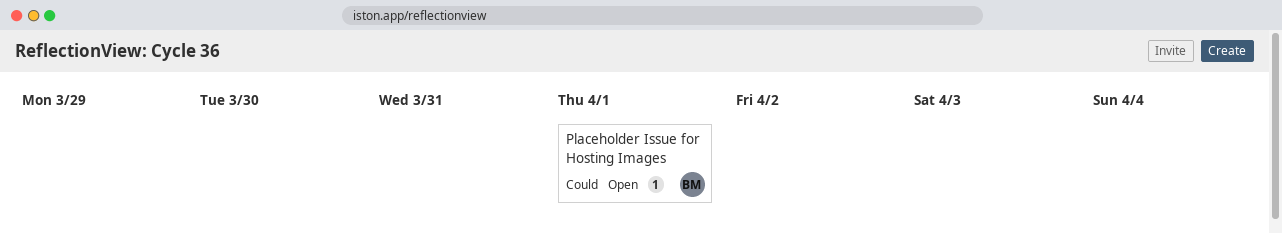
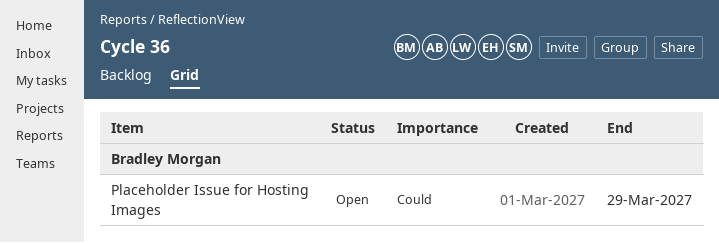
Placeholder Issue for Hosting Images, due: Apr 1 -> Mar 29

